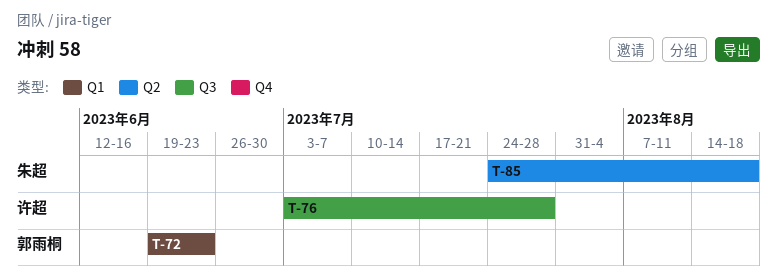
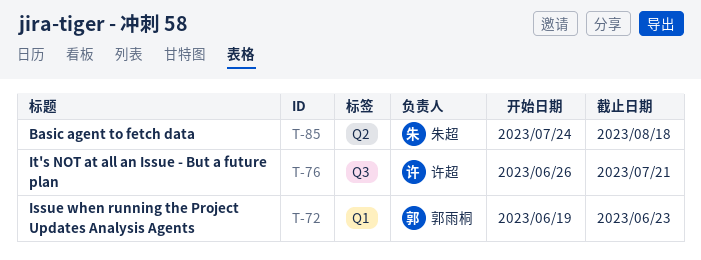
T-76, start: Jul 3 -> Jun 26
T-76, due: Jul 28 -> Jul 21

